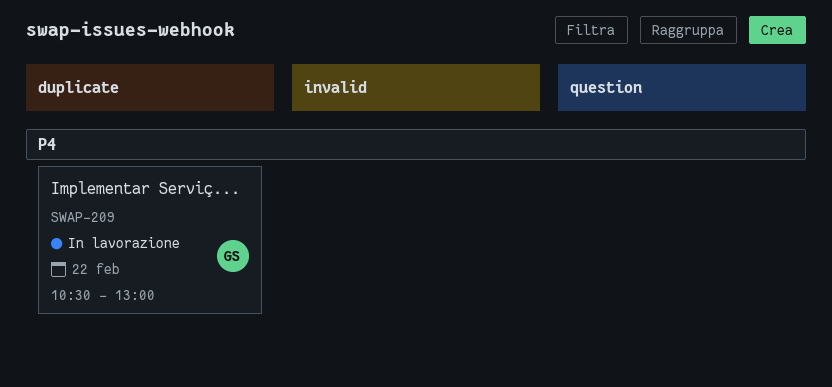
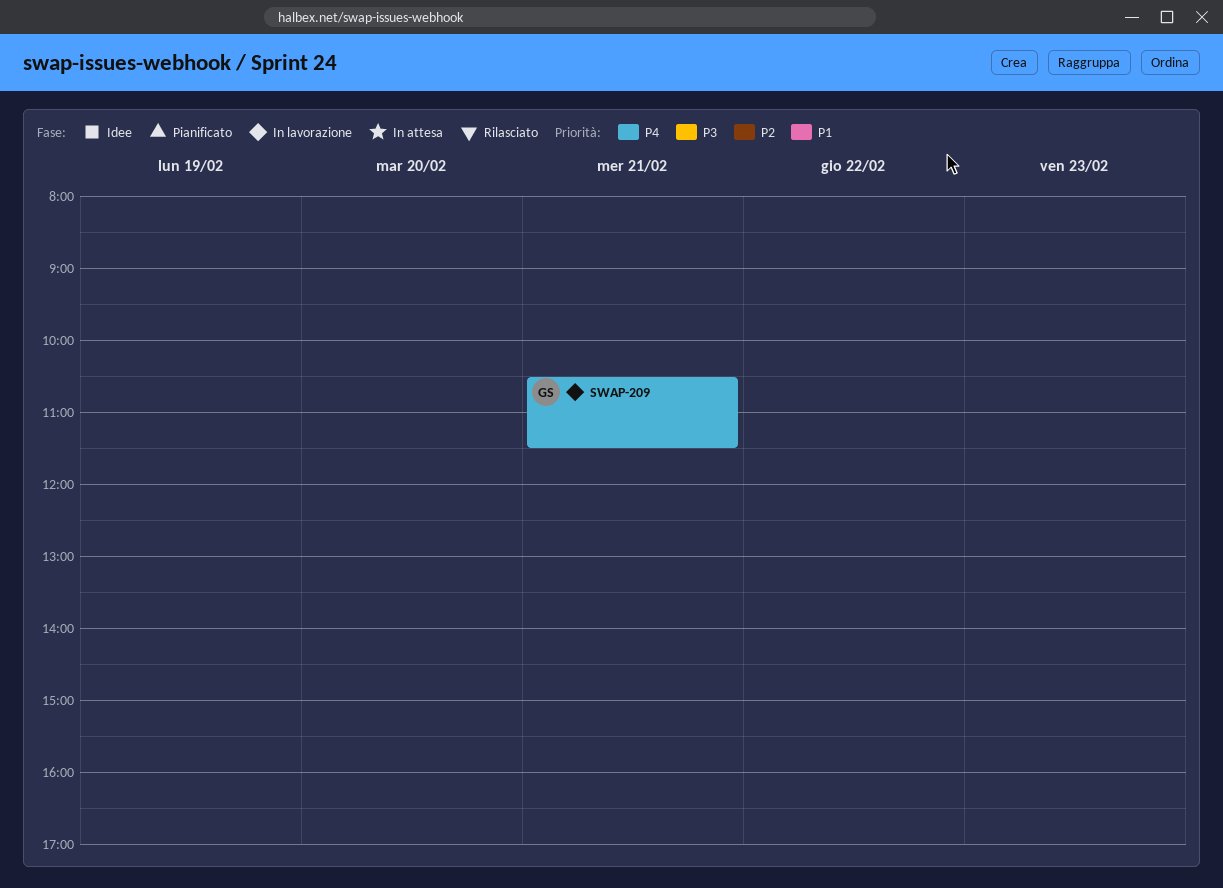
SWAP-209, day: Feb 22 -> Feb 21
SWAP-209, ends: 13:00 -> 11:30

